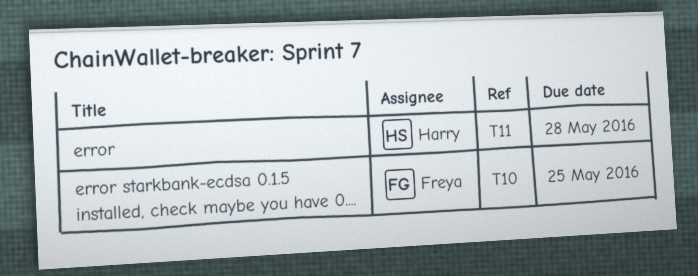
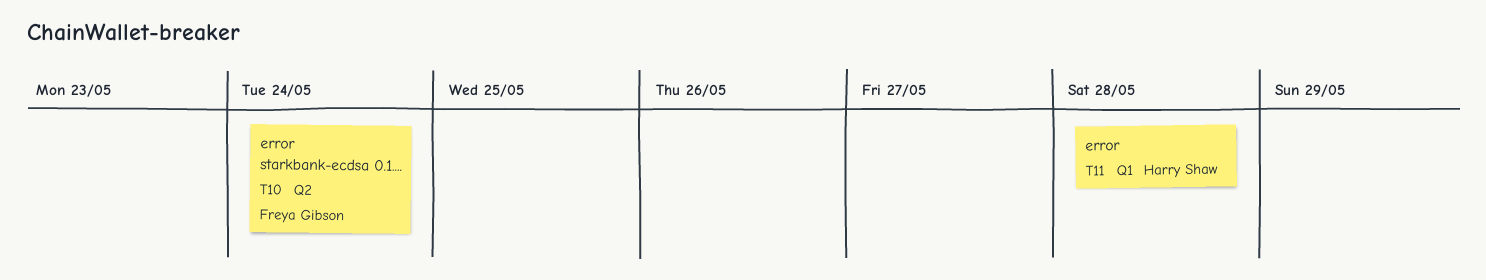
T10, due: May 25 -> May 24

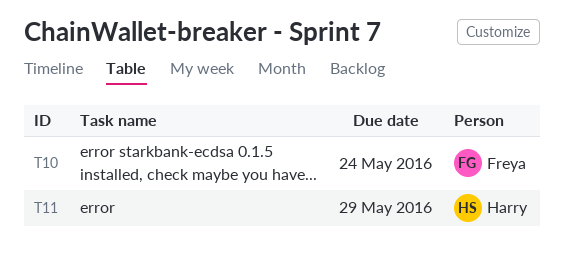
T11, due: May 28 -> May 29

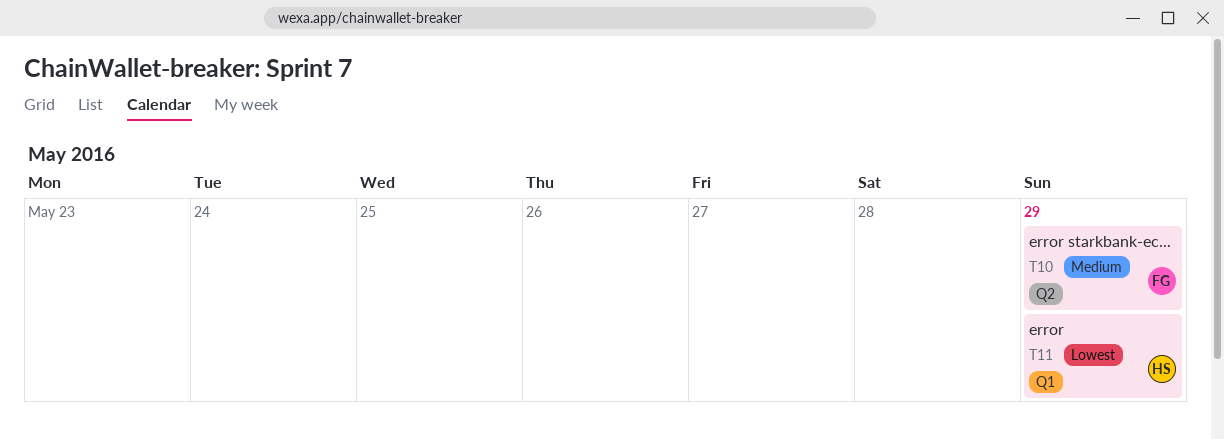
T10, due: May 24 -> May 29

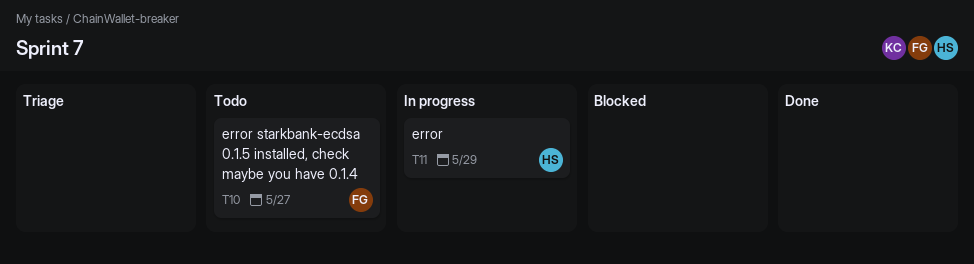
T10, due: May 29 -> May 27

